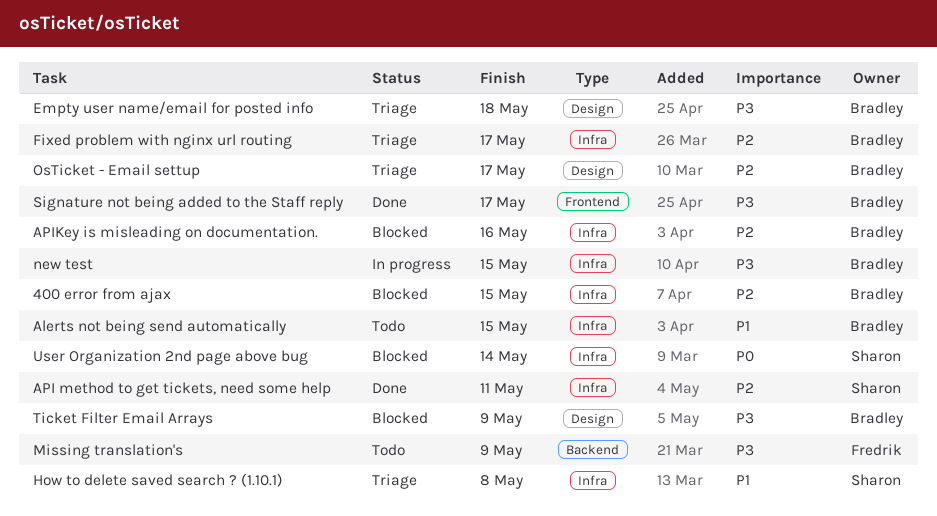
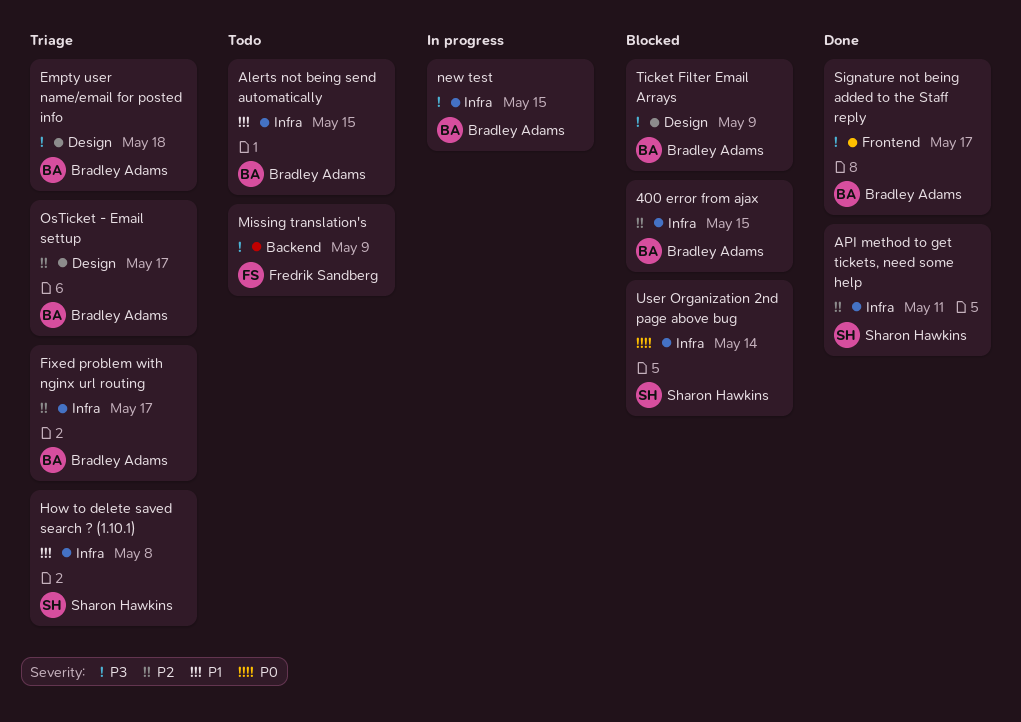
APIKey is misleading on documentation.: present -> none

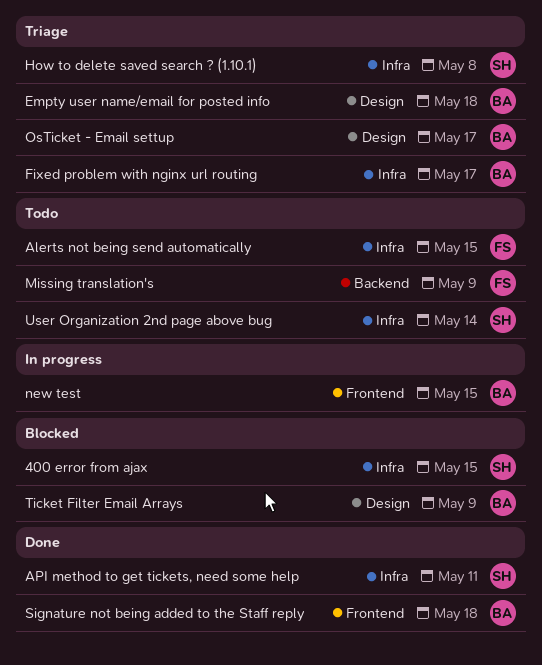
400 error from ajax, owner: Bradley Adams -> Sharon Hawkins
Alerts not being send automatically, owner: Bradley Adams -> Fredrik Sandberg
new test, label: Infra -> Frontend
Signature not being added to the Staff reply, due: May 17 -> May 18
User Organization 2nd page above bug, status: Blocked -> Todo

